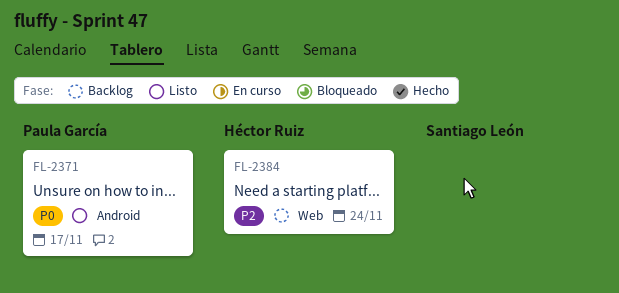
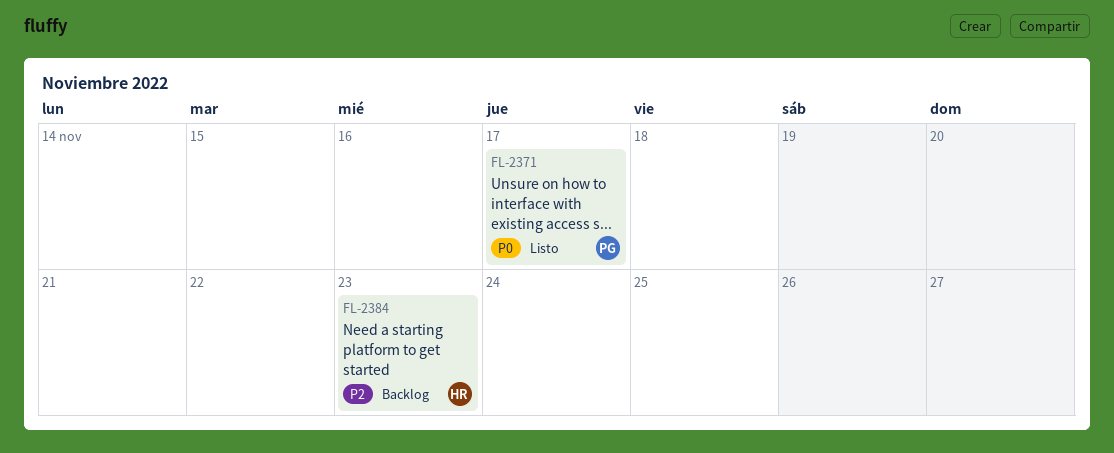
FL-2384, due: Nov 24 -> Nov 23

